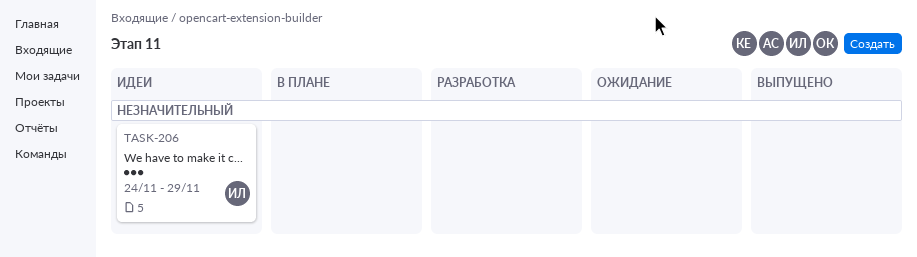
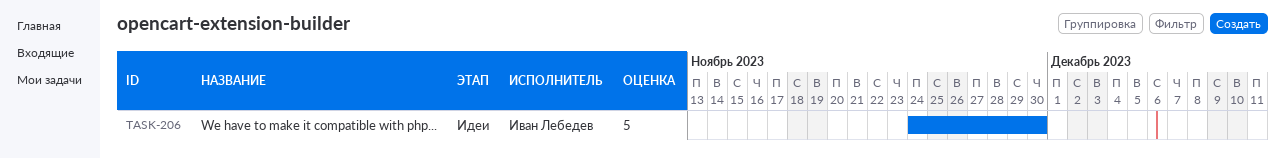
TASK-206, estimate: 3 -> 5
TASK-206, due: Nov 29 -> Nov 30

